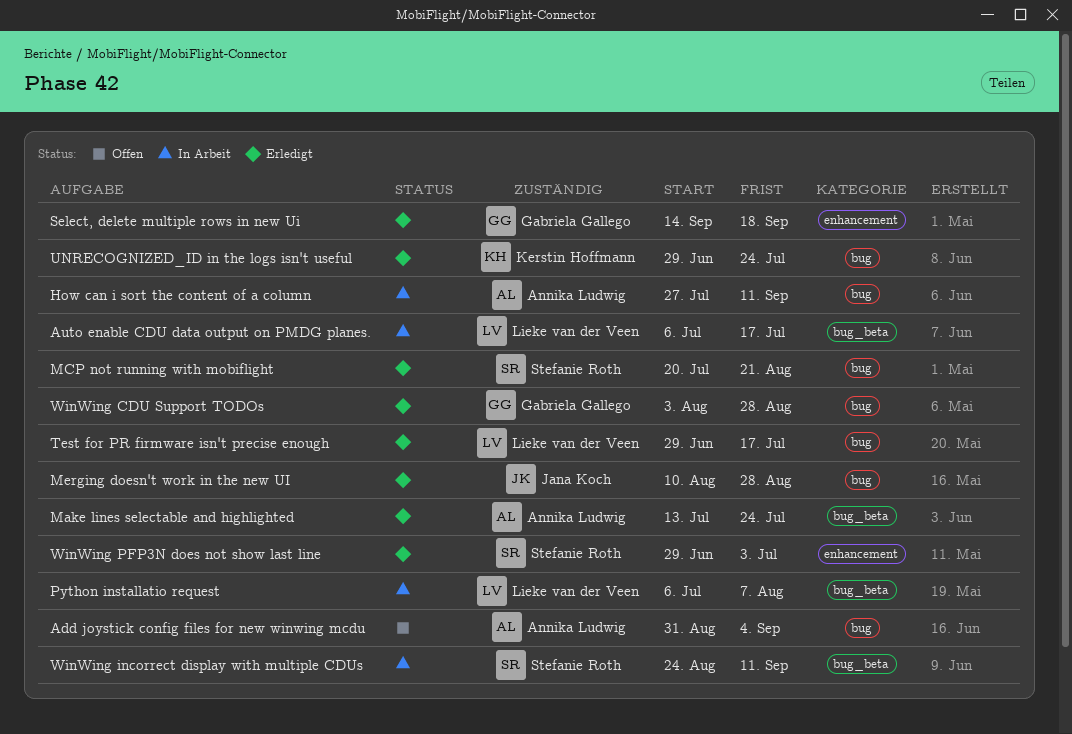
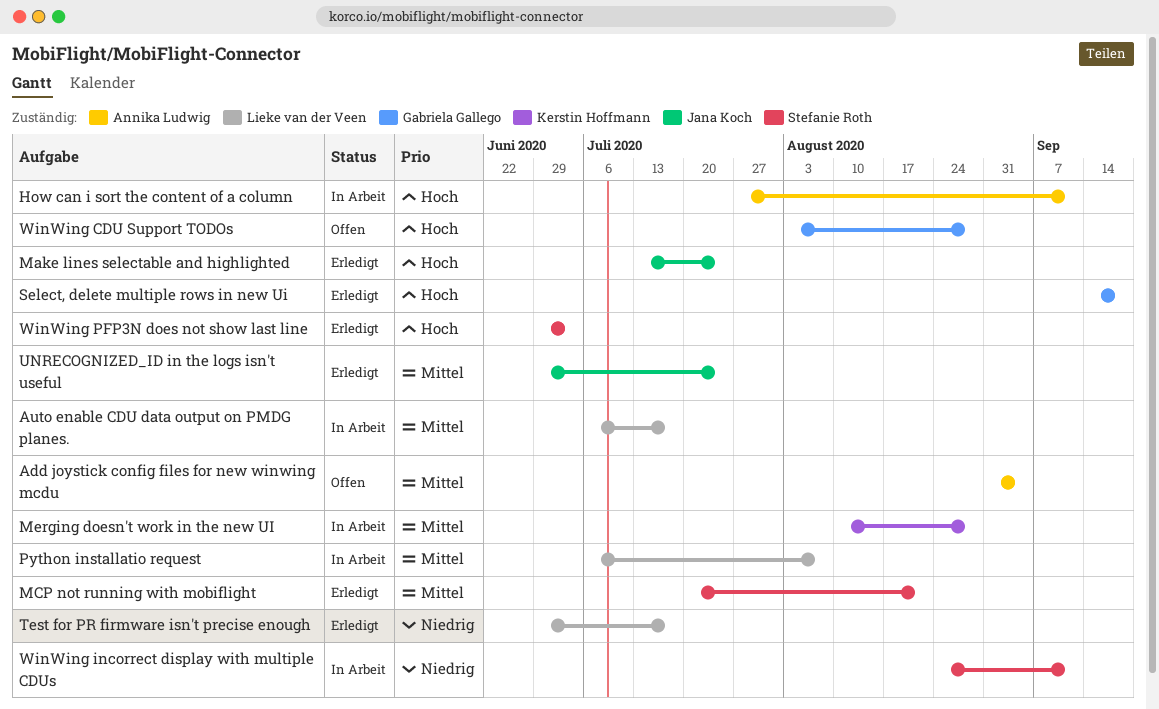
Make lines selectable and highlighted, owner: Annika Ludwig -> Jana Koch
Merging doesn't work in the new UI, status: Erledigt -> In Arbeit
Merging doesn't work in the new UI, owner: Jana Koch -> Kerstin Hoffmann
UNRECOGNIZED_ID in the logs isn't useful, owner: Kerstin Hoffmann -> Jana Koch
WinWing CDU Support TODOs, status: Erledigt -> Offen

